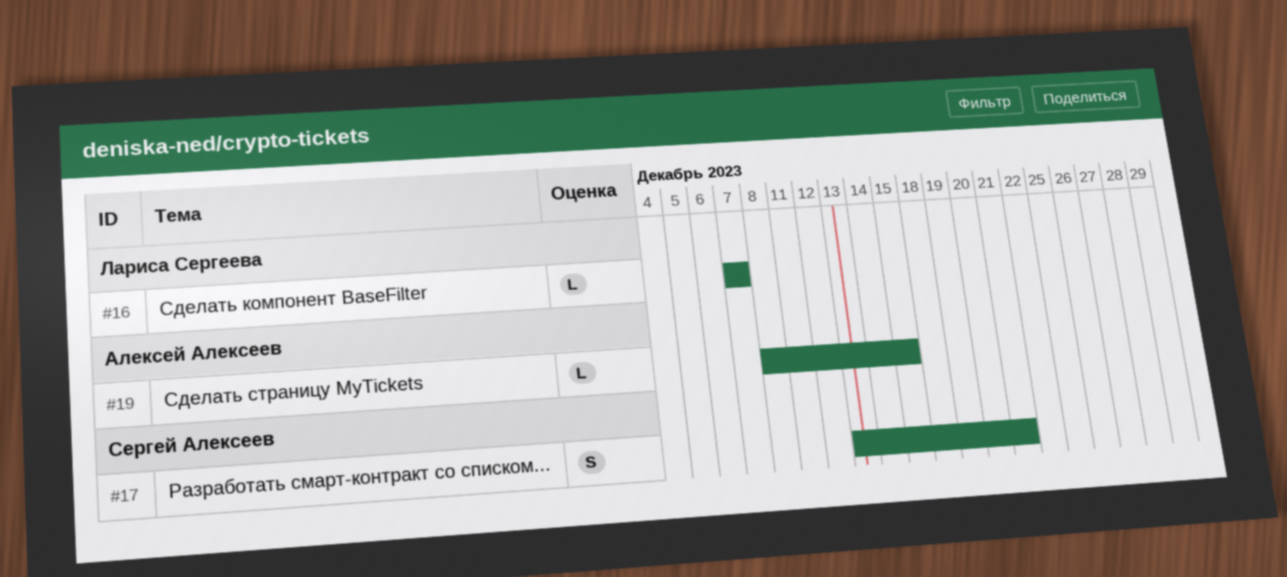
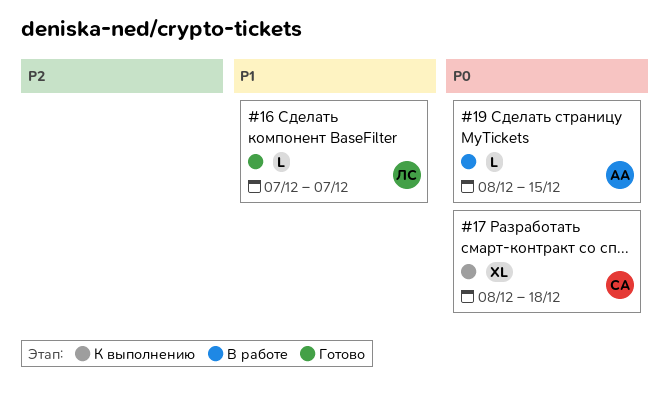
#17, estimate: S -> XL
#17, start: Dec 13 -> Dec 8
#17, due: Dec 21 -> Dec 18

